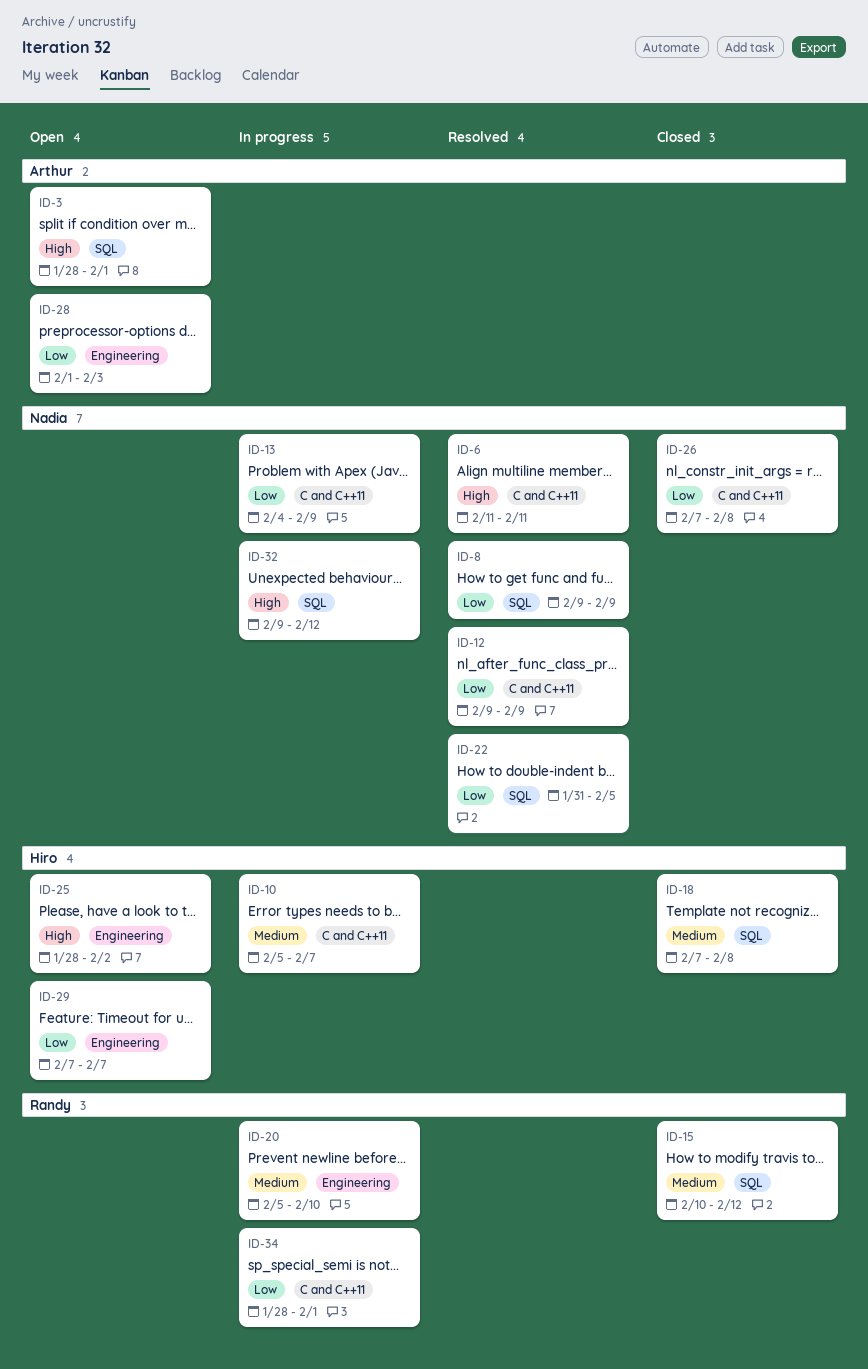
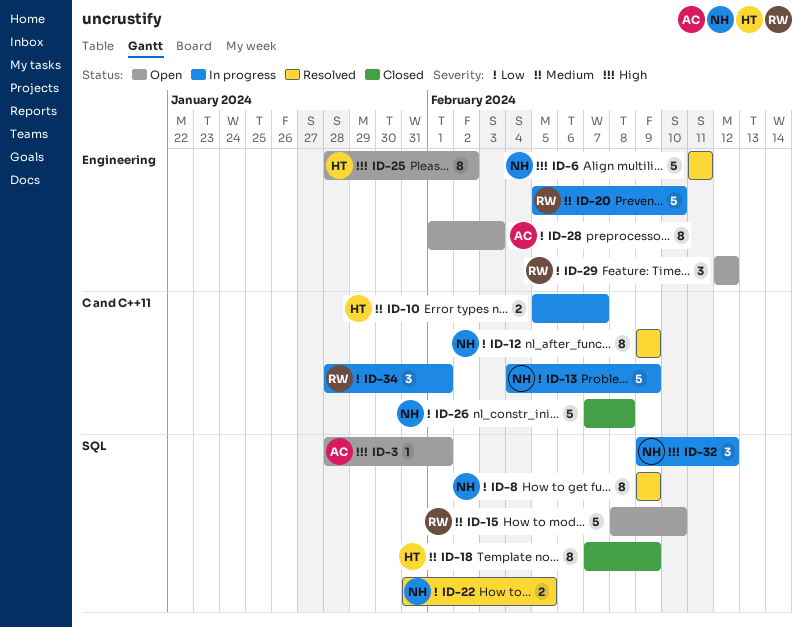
ID-6, label: C and C++11 -> Engineering
ID-15, status: Closed -> Open
ID-15, start: Feb 10 -> Feb 8
ID-15, due: Feb 12 -> Feb 10
ID-18, due: Feb 8 -> Feb 9
ID-29, owner: Hiro -> Randy
ID-29, start: Feb 7 -> Feb 12
ID-29, due: Feb 7 -> Feb 12

